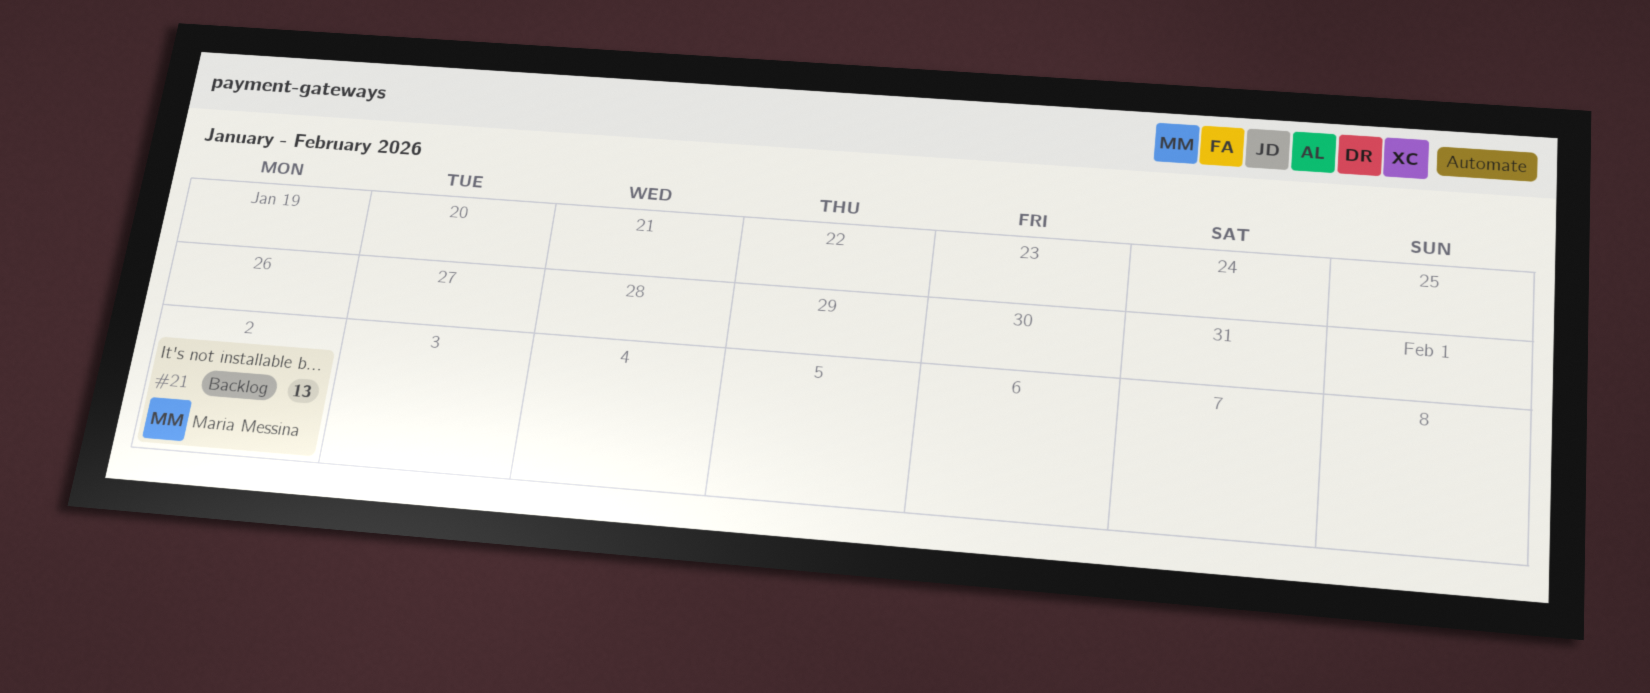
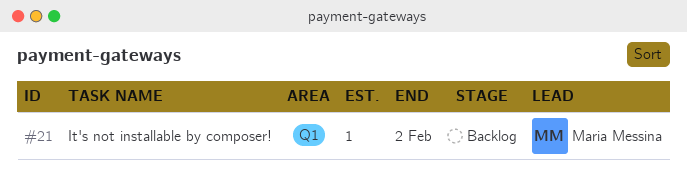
#21, estimate: 13 -> 1

